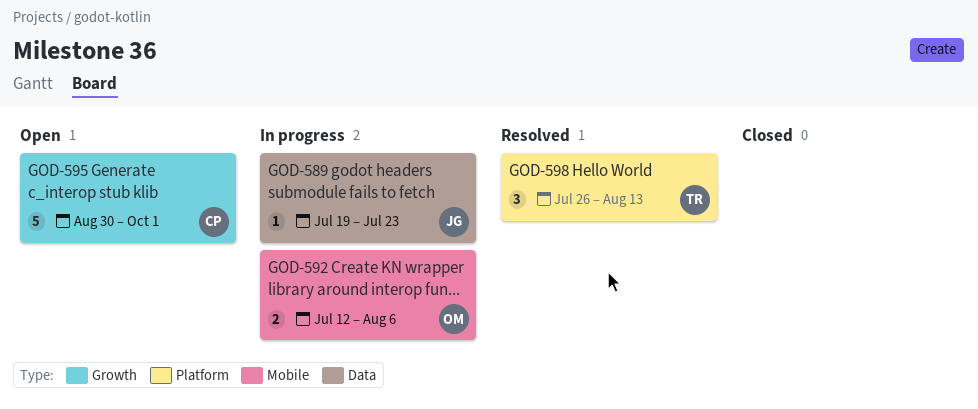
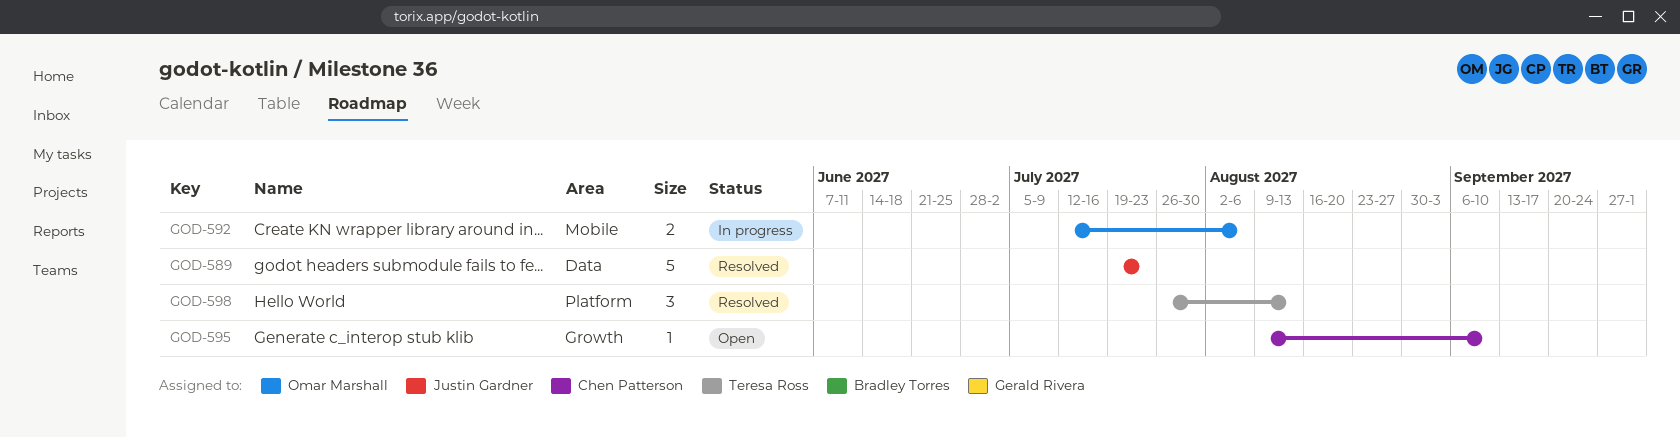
GOD-589, status: In progress -> Resolved
GOD-589, estimate: 1 -> 5
GOD-595, estimate: 5 -> 1
GOD-595, start: Aug 30 -> Aug 9
GOD-595, due: Oct 1 -> Sep 10

